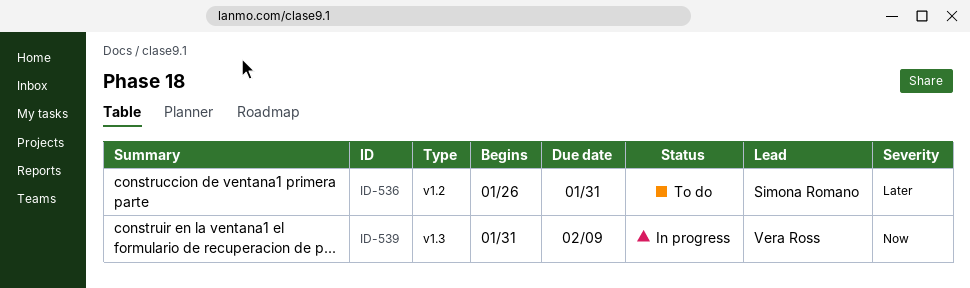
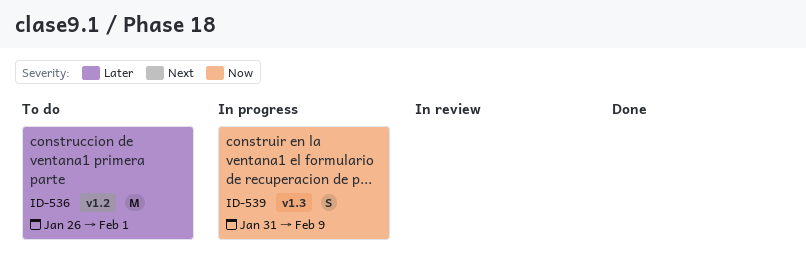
ID-536, due: Jan 31 -> Feb 1

